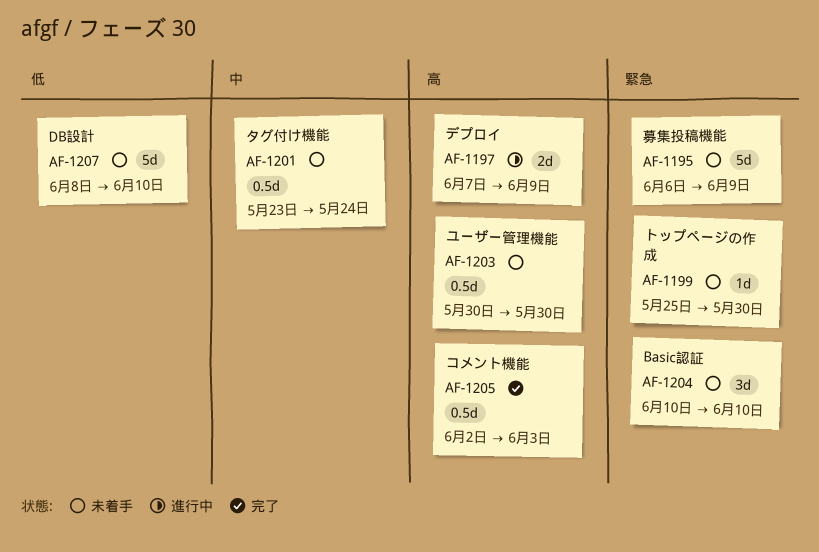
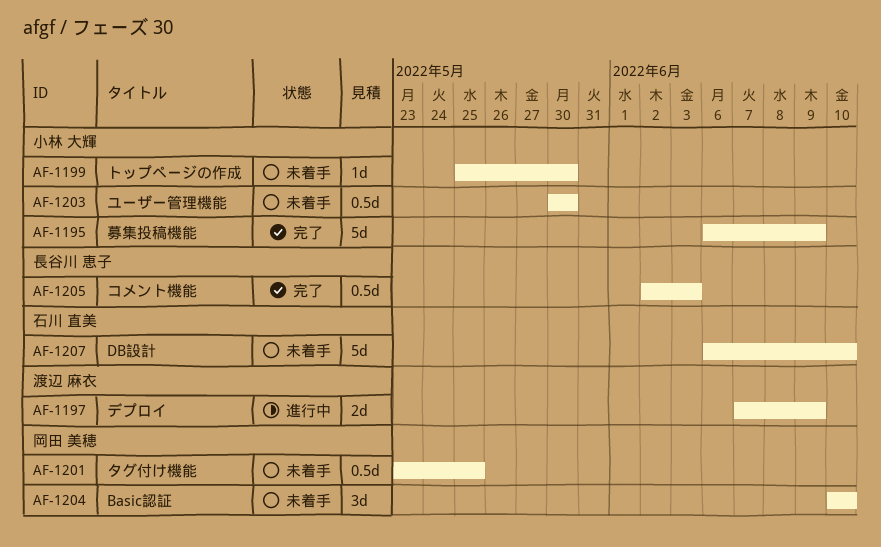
AF-1195, status: 未着手 -> 完了
AF-1201, due: May 24 -> May 25
AF-1207, start: Jun 8 -> Jun 6

